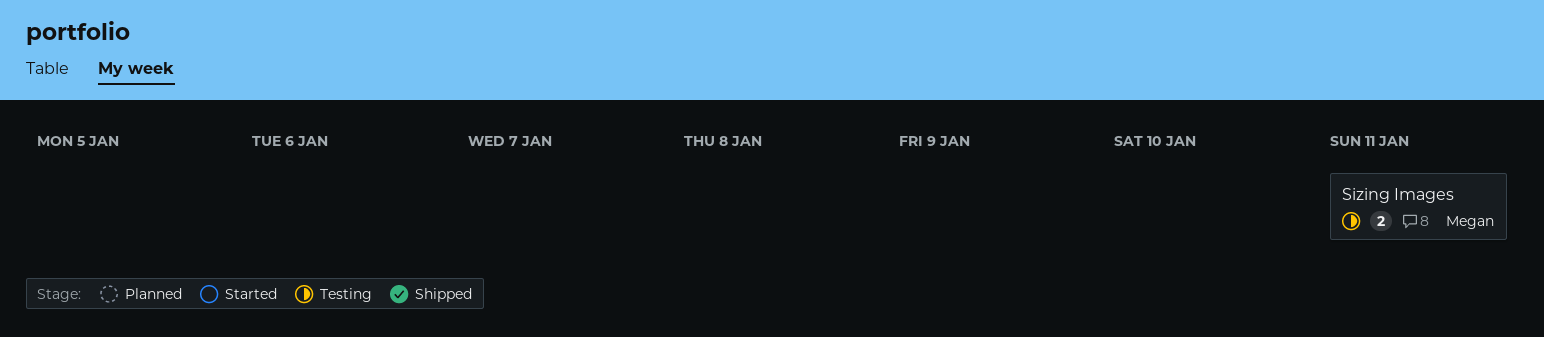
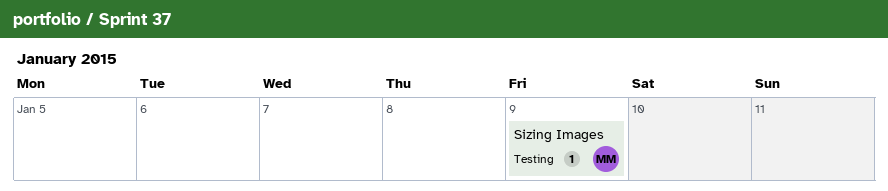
Sizing Images, estimate: 2 -> 1
Sizing Images, due: Jan 11 -> Jan 9

